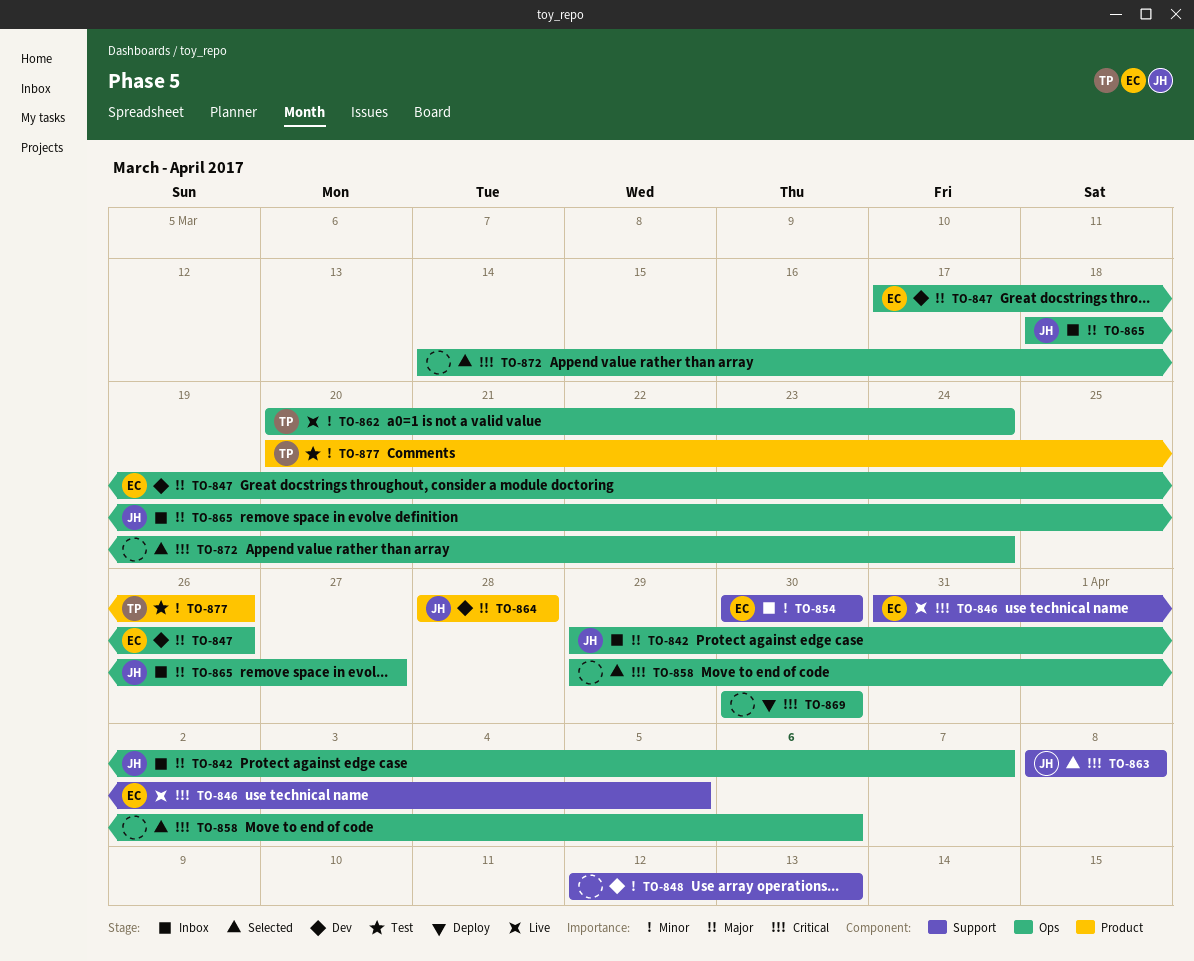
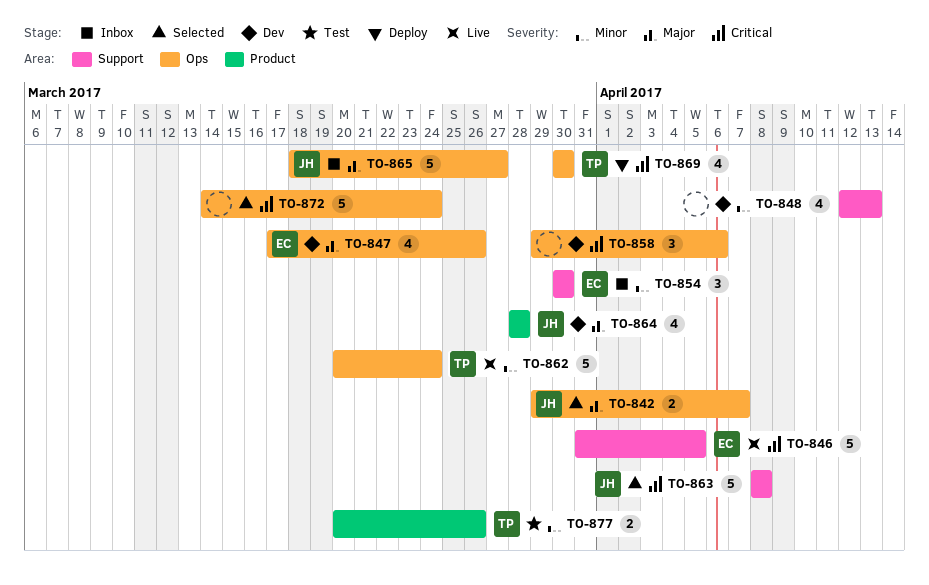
TO-842, status: Inbox -> Selected
TO-858, status: Selected -> Dev
TO-869, owner: none -> TP

